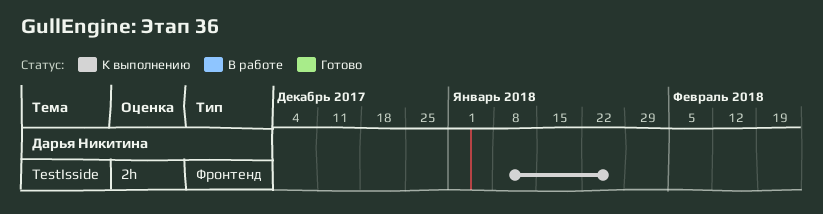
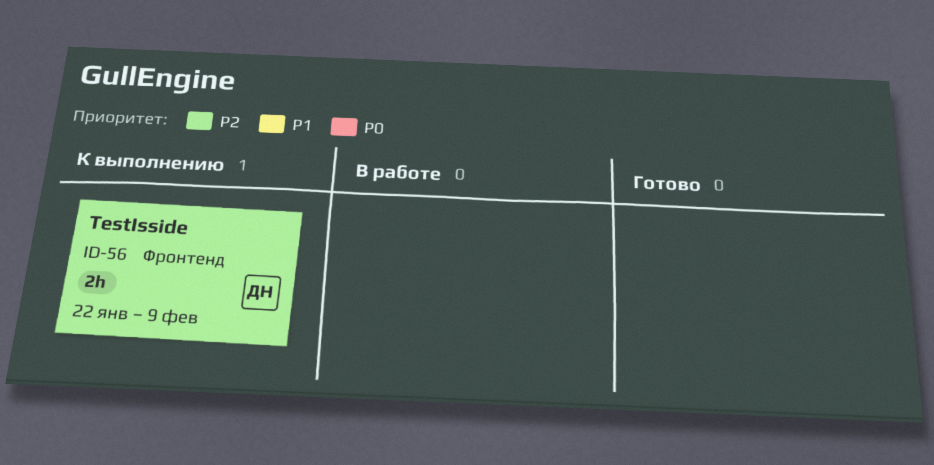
TestIsside, start: Jan 8 -> Jan 22
TestIsside, due: Jan 26 -> Feb 9

